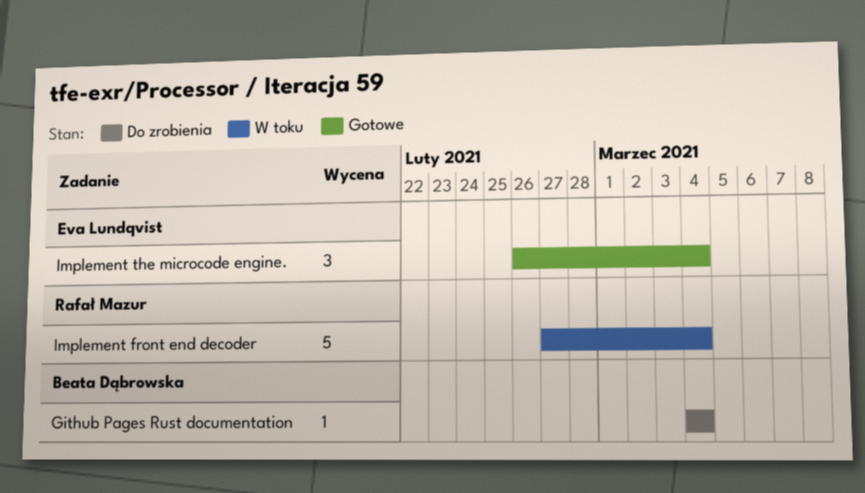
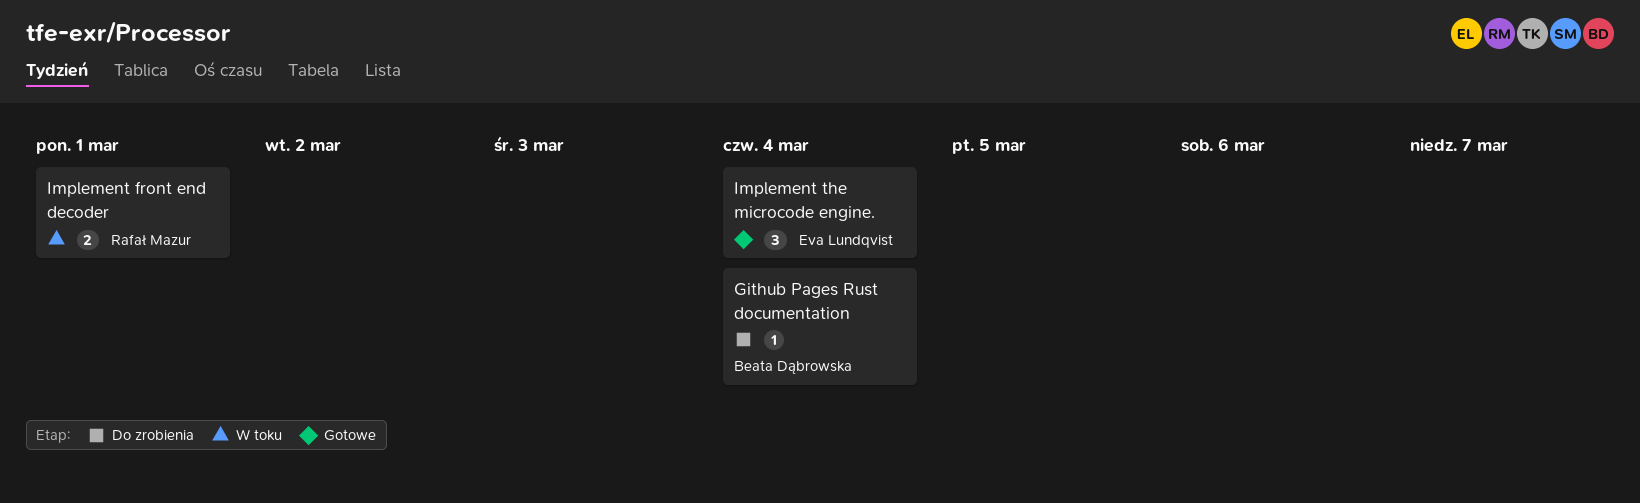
Implement front end decoder, estimate: 5 -> 2
Implement front end decoder, due: Mar 4 -> Mar 1

